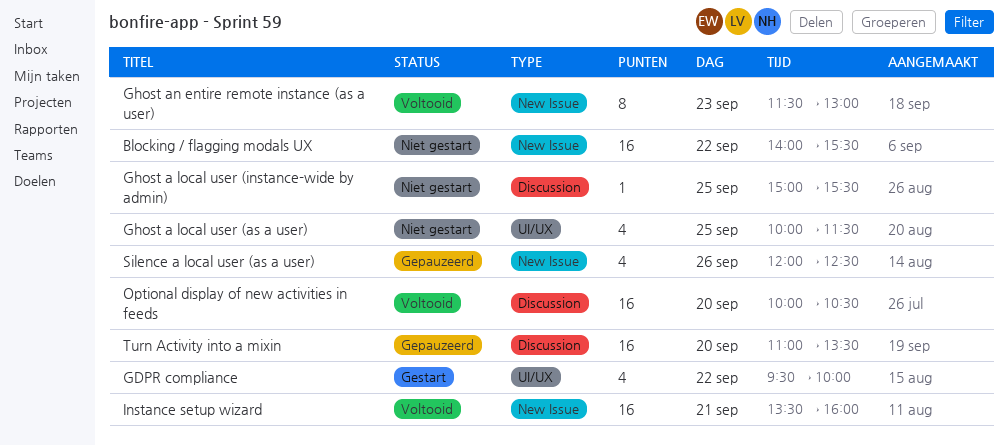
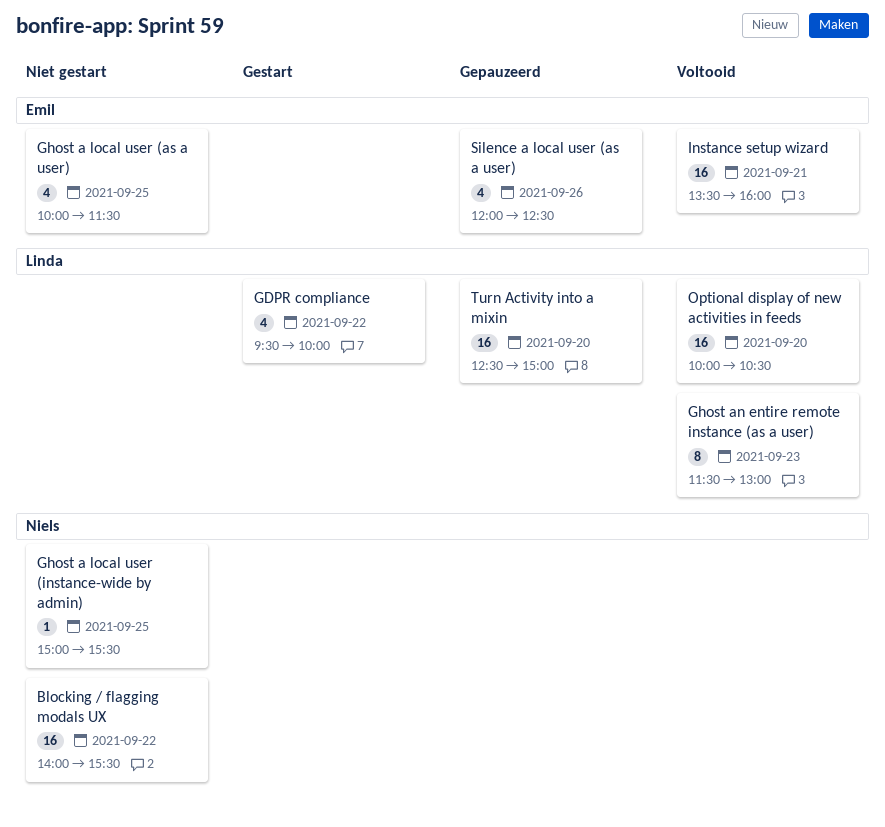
Turn Activity into a mixin, begins: 11:00 -> 12:30
Turn Activity into a mixin, ends: 13:30 -> 15:00

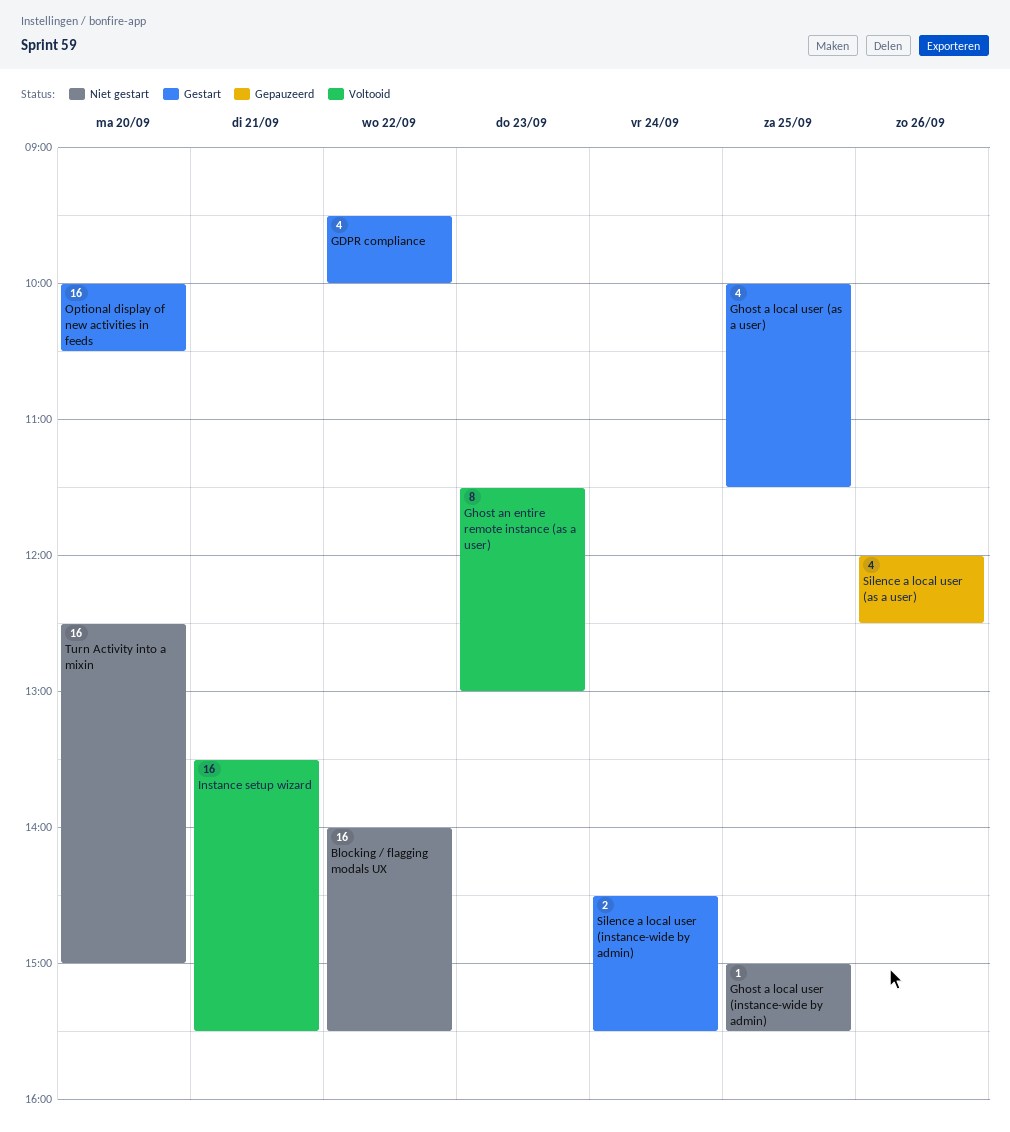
Ghost a local user (as a user), status: Niet gestart -> Gestart
Instance setup wizard, ends: 16:00 -> 15:30
Optional display of new activities in feeds, status: Voltooid -> Gestart
Silence a local user (instance-wide by admin): none -> present
Turn Activity into a mixin, status: Gepauzeerd -> Niet gestart

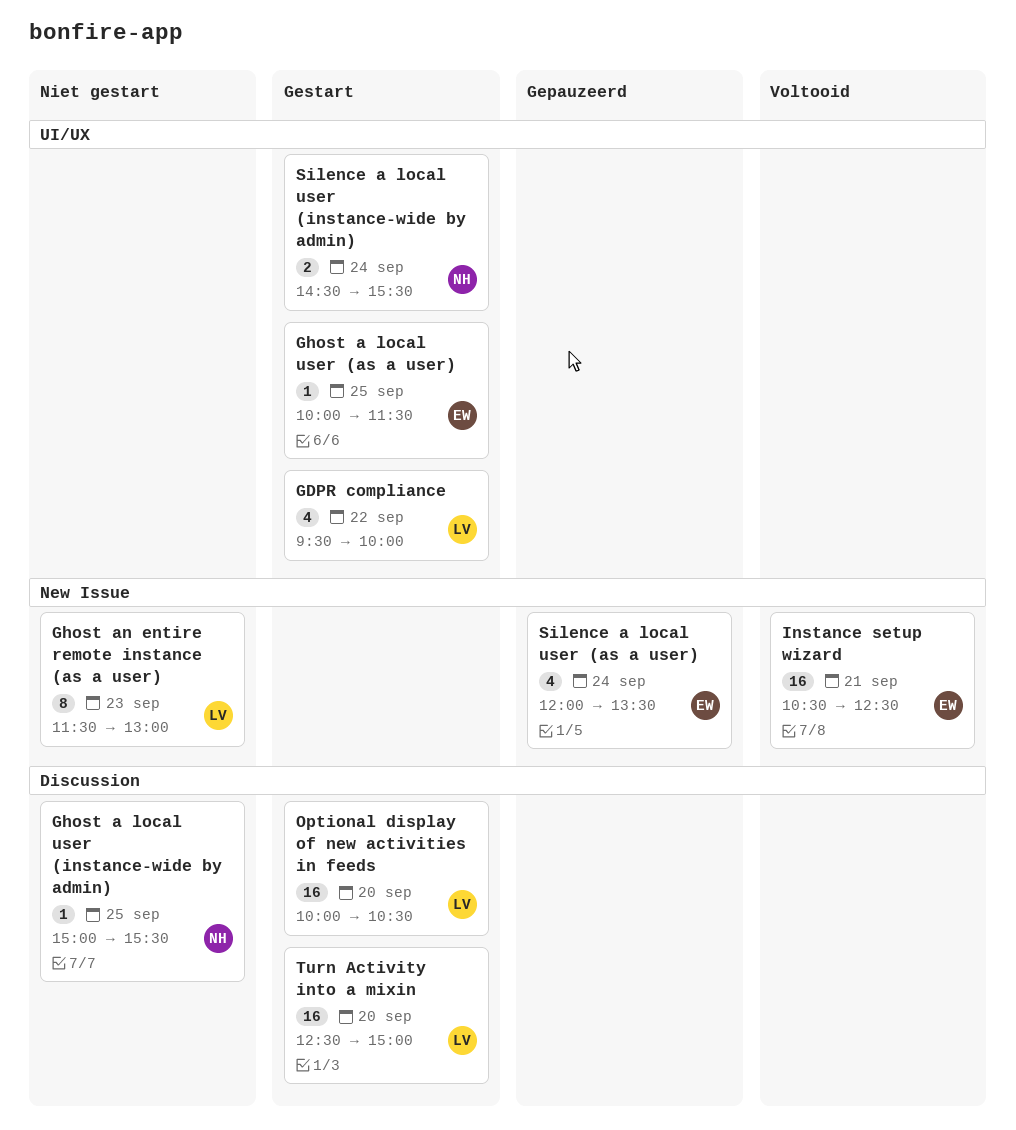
Blocking / flagging modals UX: present -> none
Ghost a local user (as a user), estimate: 4 -> 1
Ghost an entire remote instance (as a user), status: Voltooid -> Niet gestart
Instance setup wizard, begins: 13:30 -> 10:30
Instance setup wizard, ends: 15:30 -> 12:30
Silence a local user (as a user), day: Sep 26 -> Sep 24
Silence a local user (as a user), ends: 12:30 -> 13:30
Turn Activity into a mixin, status: Niet gestart -> Gestart

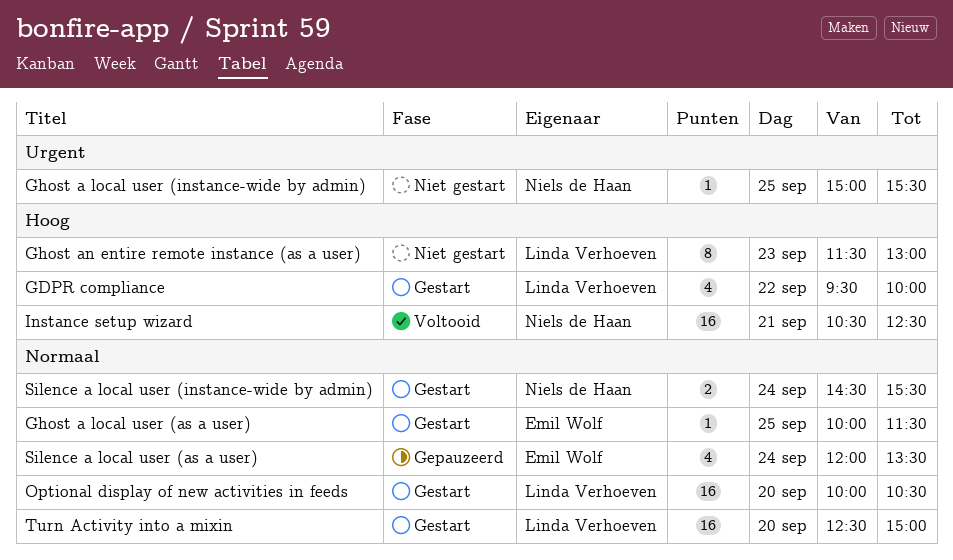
Instance setup wizard, owner: Emil Wolf -> Niels de Haan

